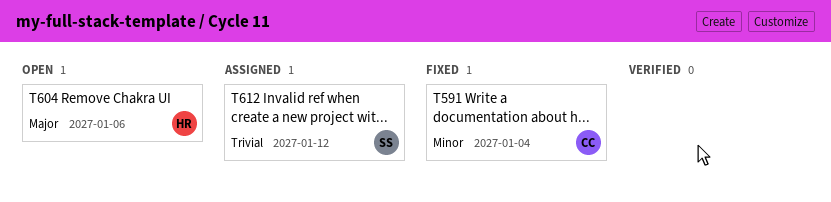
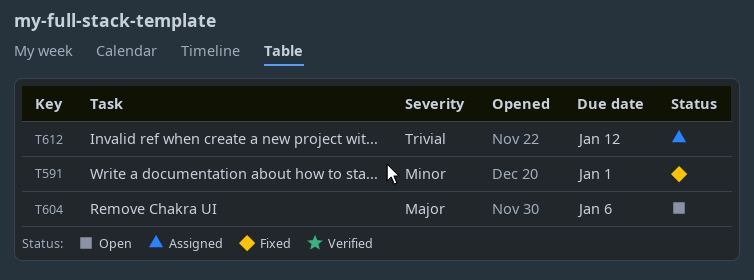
T591, due: Jan 4 -> Jan 1

